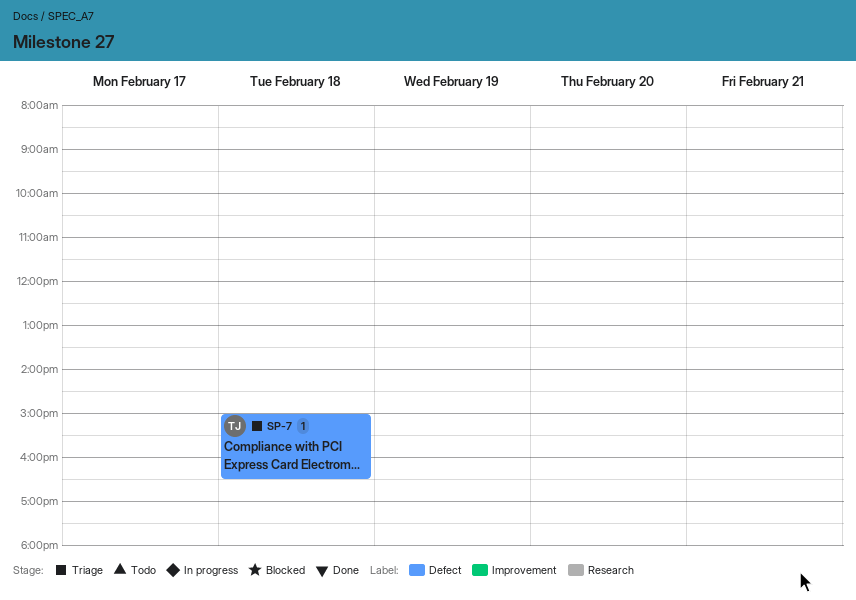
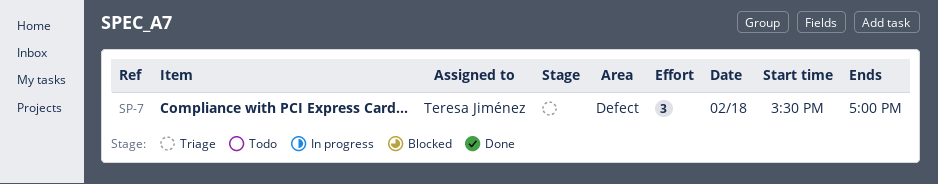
SP-7, estimate: 1 -> 3
SP-7, begins: 15:00 -> 15:30
SP-7, ends: 16:30 -> 17:00

